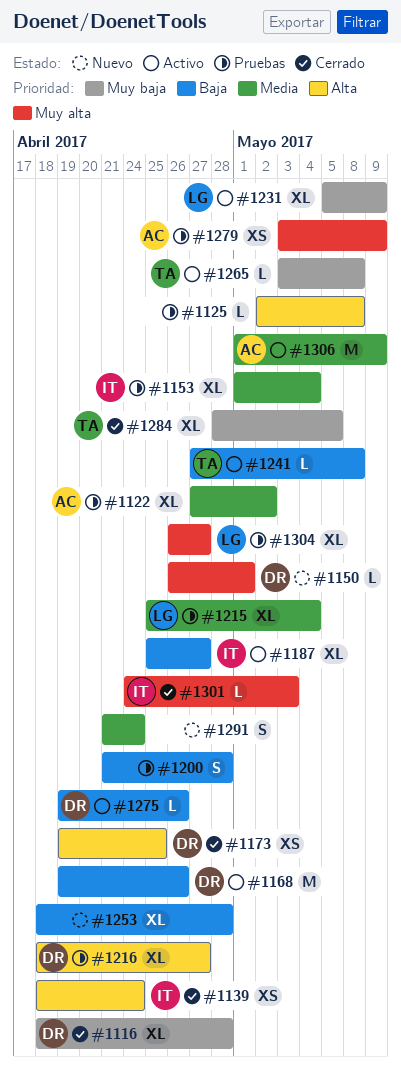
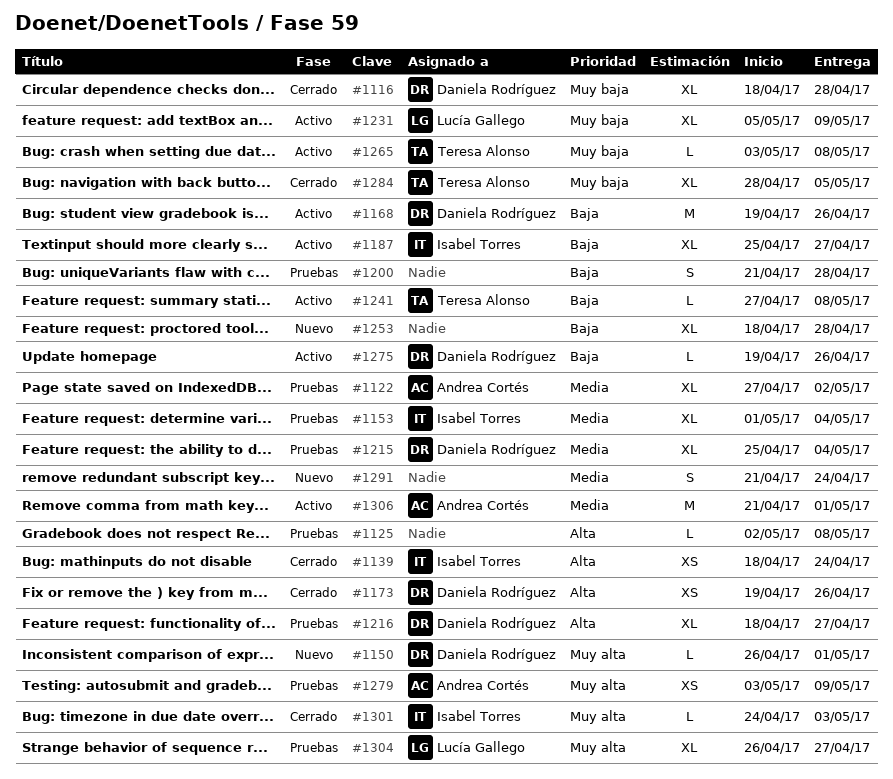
#1173, due: Apr 25 -> Apr 26
#1215, owner: Lucía Gallego -> Daniela Rodríguez
#1306, start: May 1 -> Apr 21
#1306, due: May 9 -> May 1

